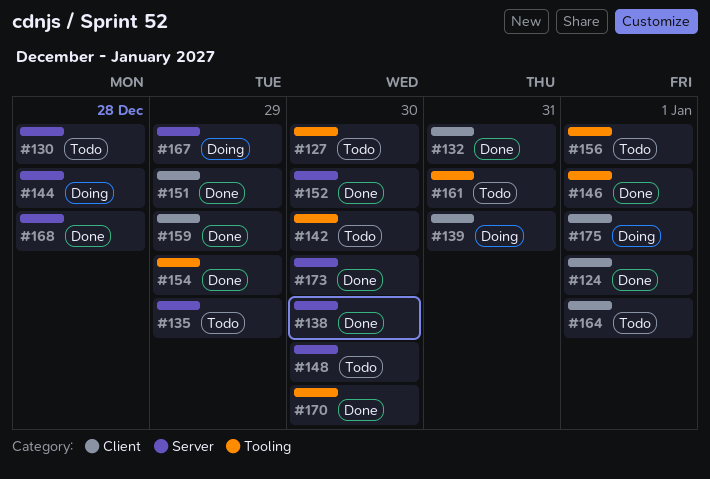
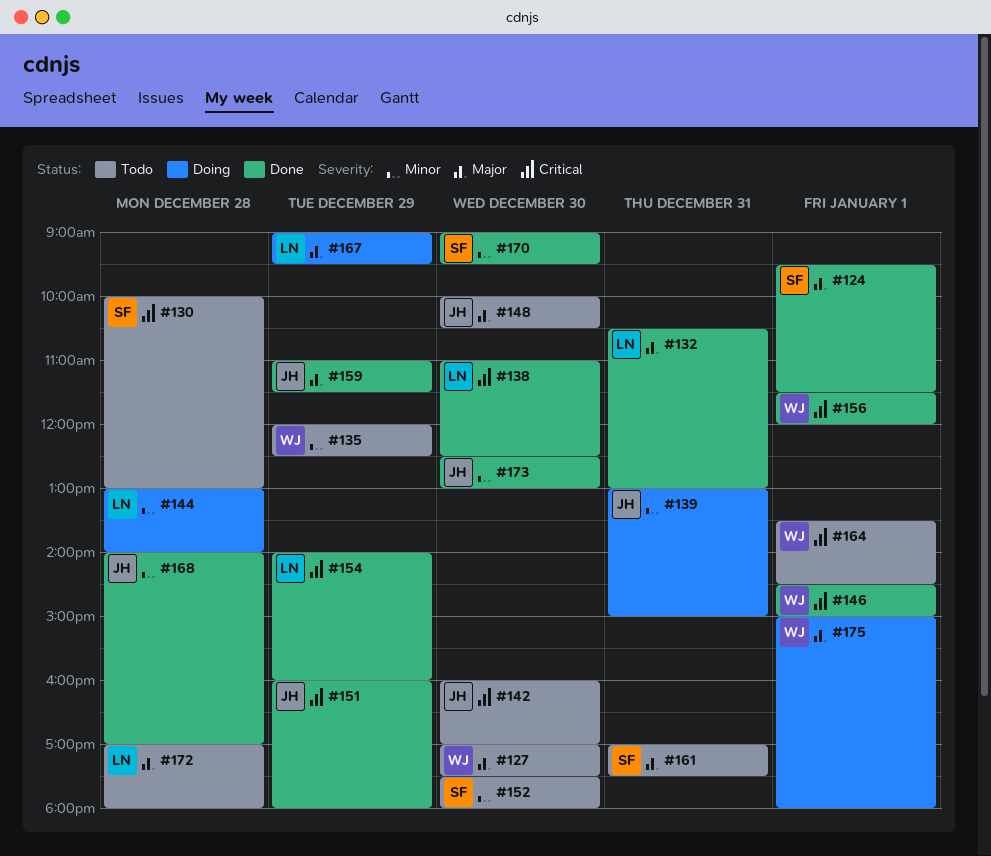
#152, status: Done -> Todo
#156, status: Todo -> Done
#172: none -> present

